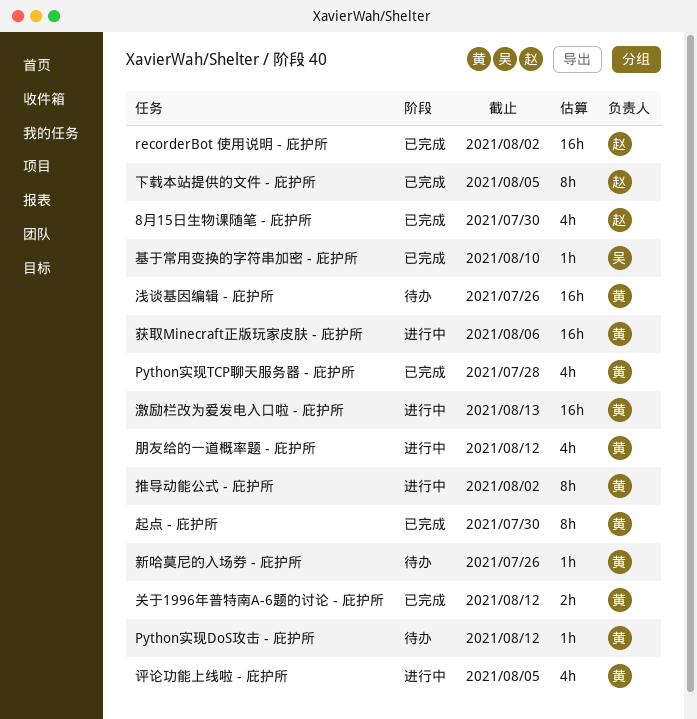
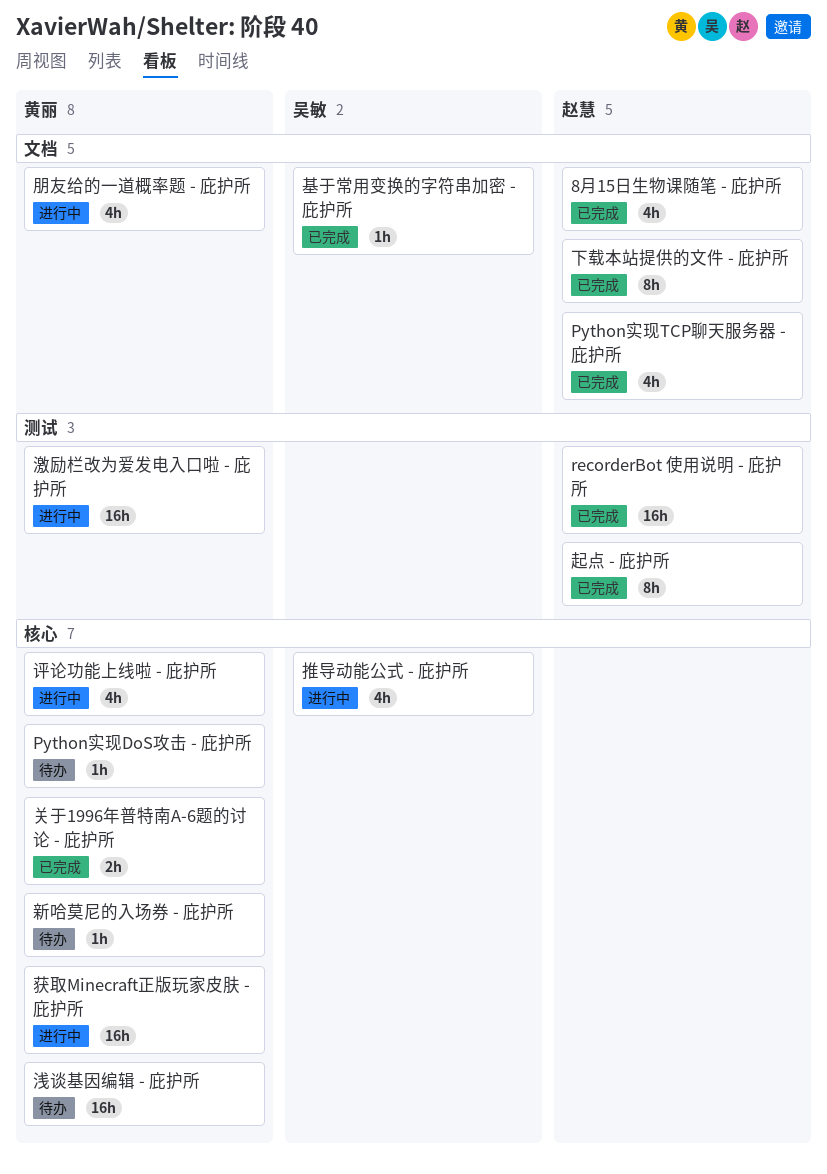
Python实现TCP聊天服务器 - 庇护所, owner: 黄丽 -> 赵慧
推导动能公式 - 庇护所, owner: 黄丽 -> 吴敏
推导动能公式 - 庇护所, estimate: 8h -> 4h
起点 - 庇护所, owner: 黄丽 -> 赵慧

